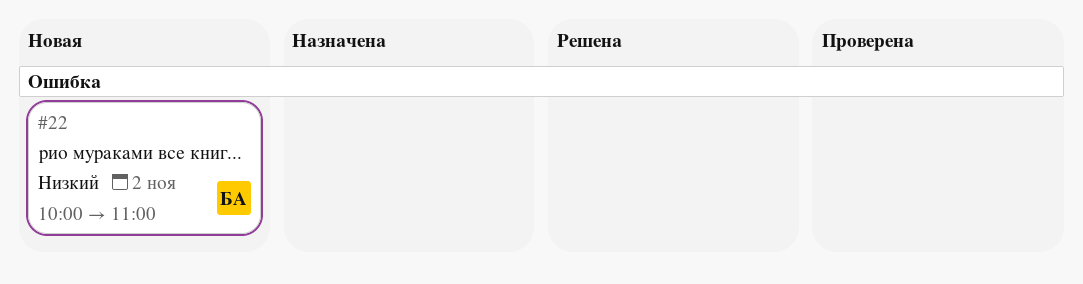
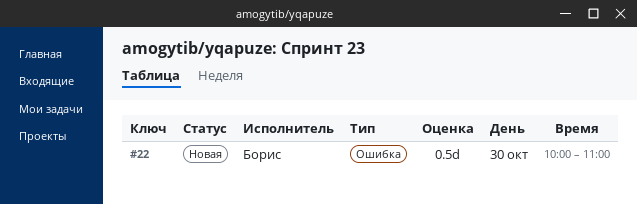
#22, day: Nov 2 -> Oct 30

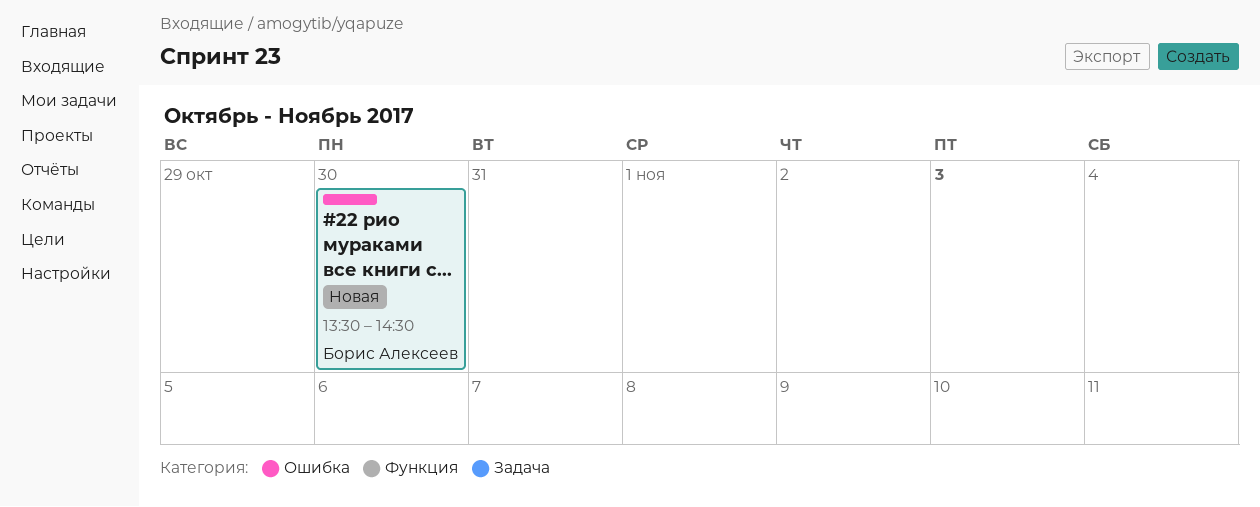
#22, begins: 10:00 -> 13:30
#22, ends: 11:00 -> 14:30

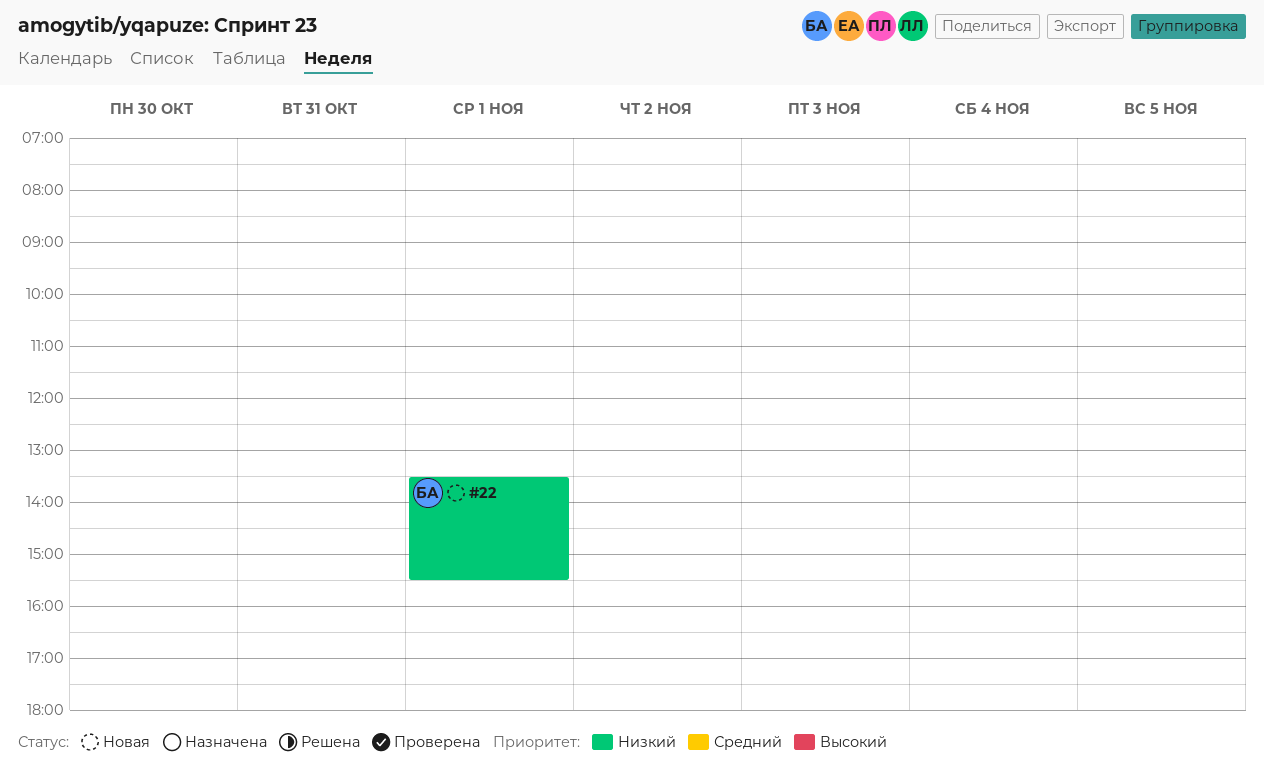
#22, day: Oct 30 -> Nov 1
#22, ends: 14:30 -> 15:30

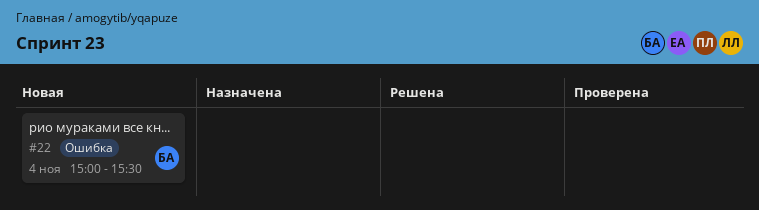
#22, day: Nov 1 -> Nov 4
#22, begins: 13:30 -> 15:00

